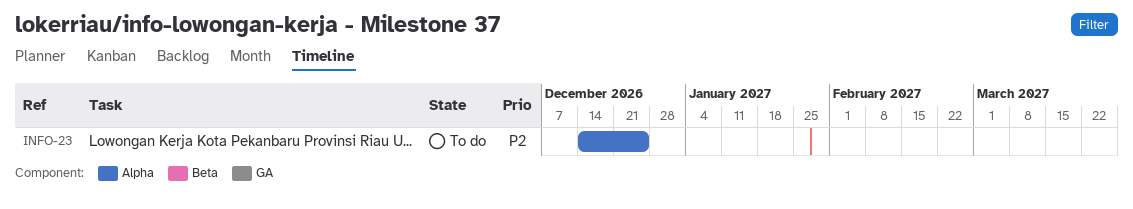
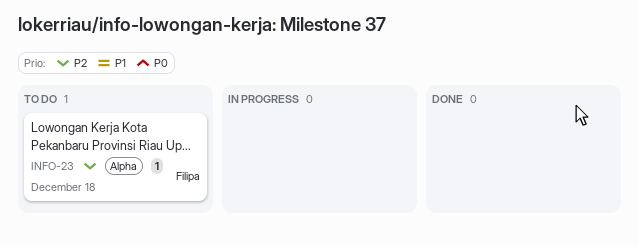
INFO-23, due: Dec 25 -> Dec 18

